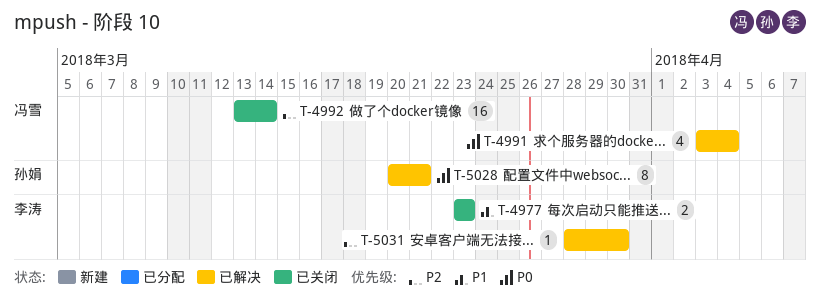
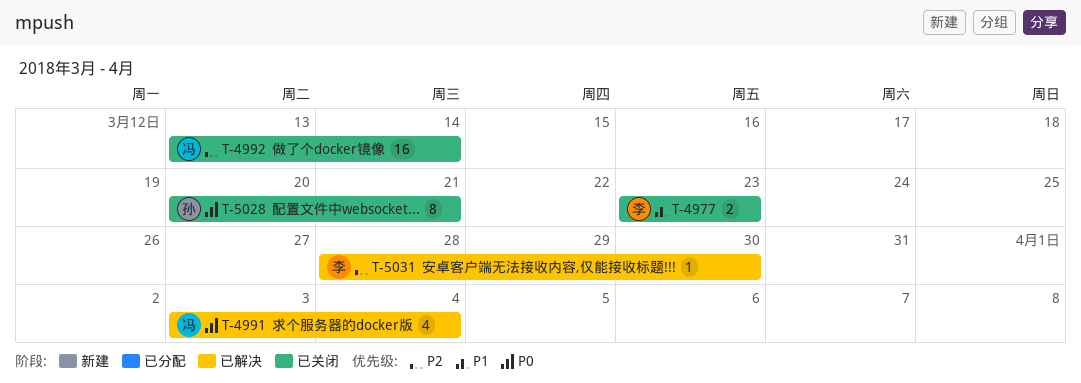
T-5028, status: 已解决 -> 已关闭

